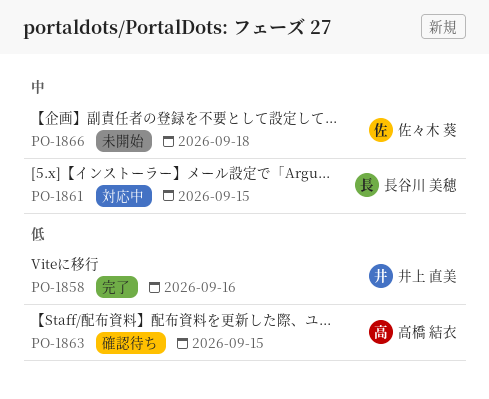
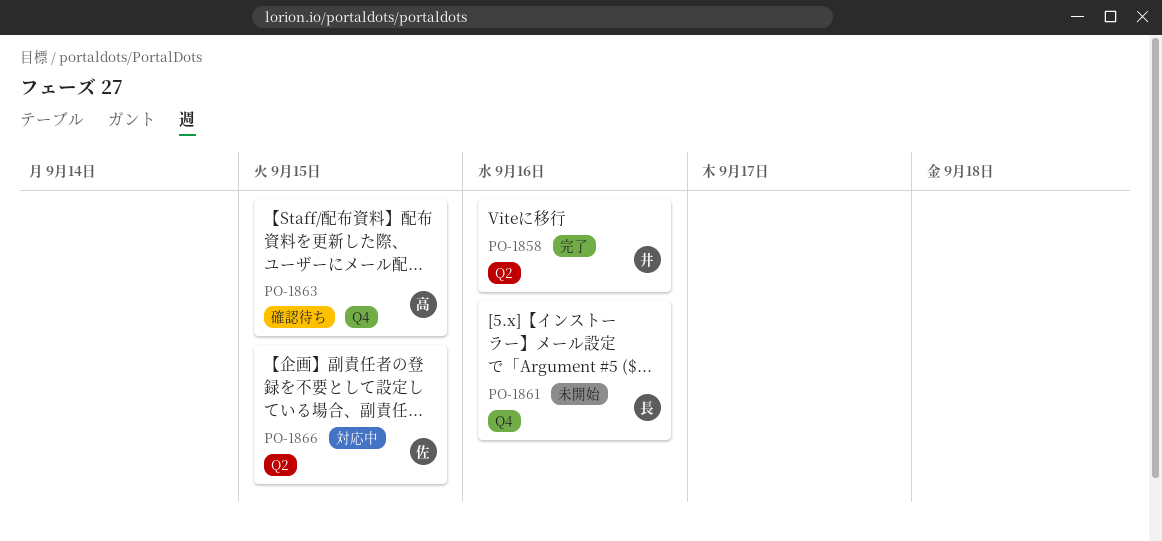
PO-1861, status: 対応中 -> 未開始
PO-1861, due: Sep 15 -> Sep 16
PO-1866, status: 未開始 -> 対応中
PO-1866, due: Sep 18 -> Sep 15

